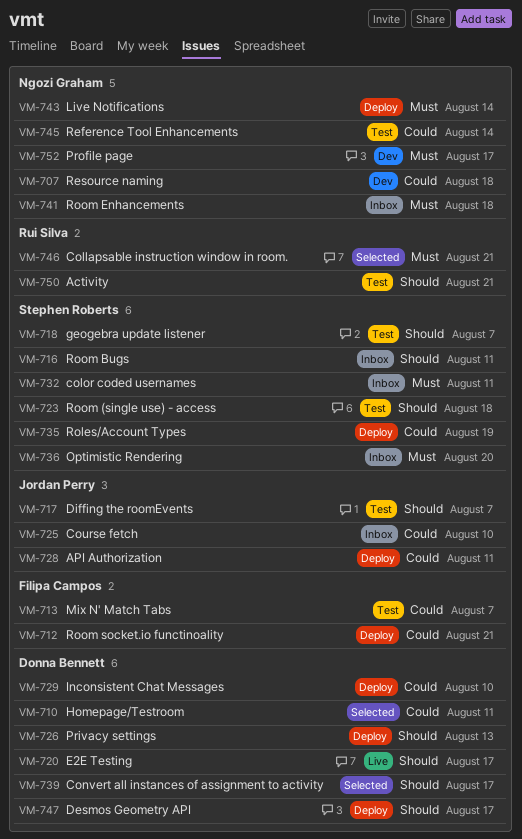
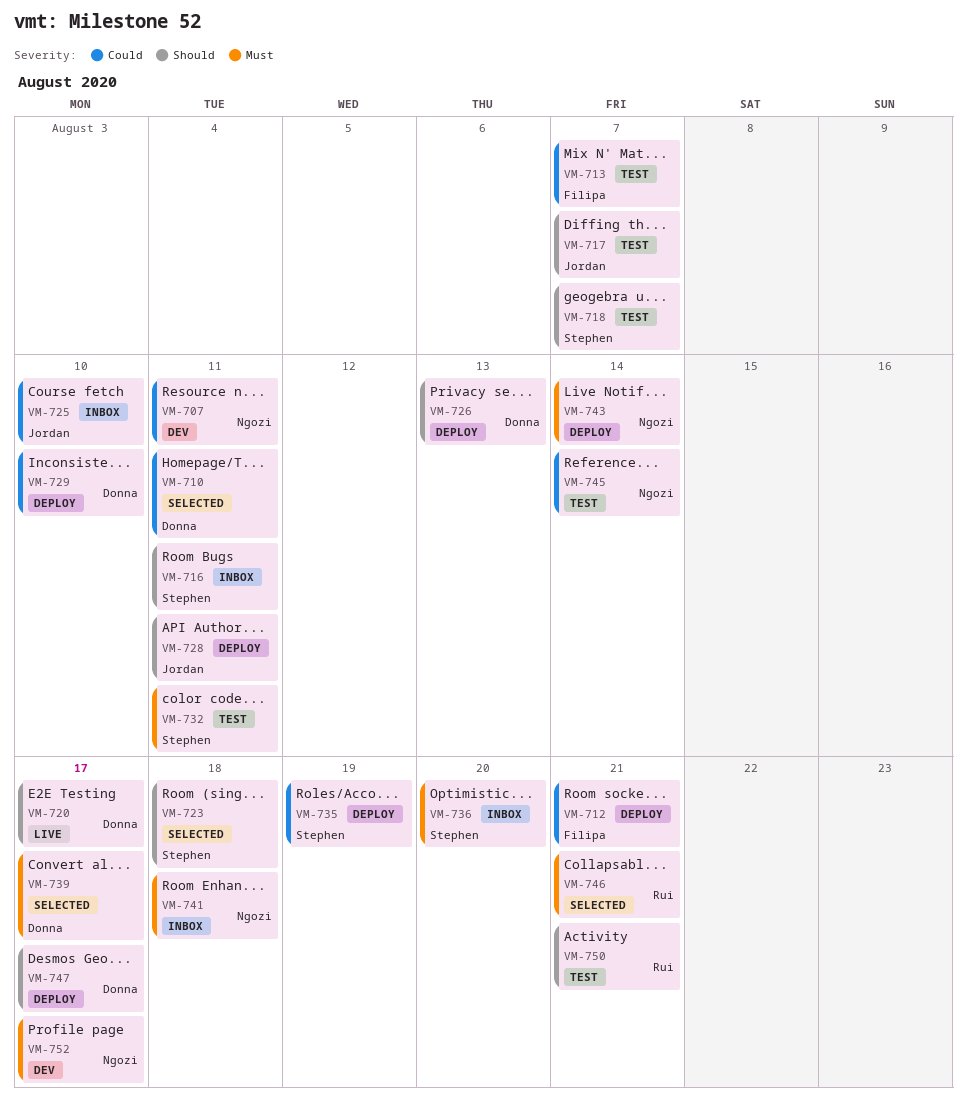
VM-707, due: Aug 18 -> Aug 11
VM-723, status: Test -> Selected
VM-728, priority: Could -> Should
VM-732, status: Inbox -> Test
VM-739, priority: Should -> Must

